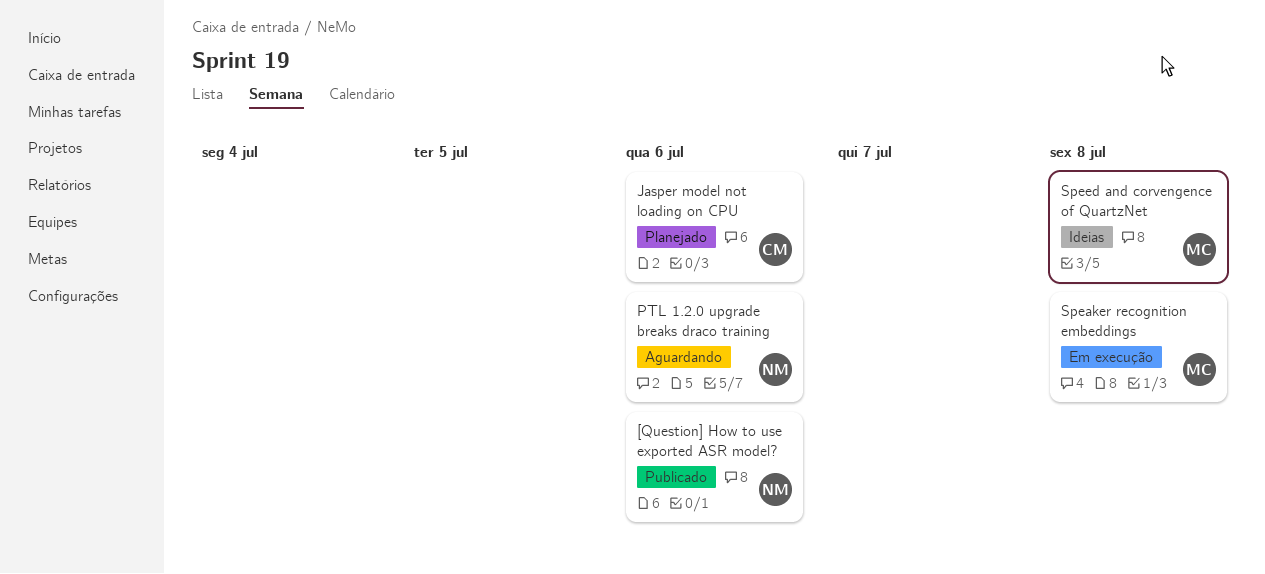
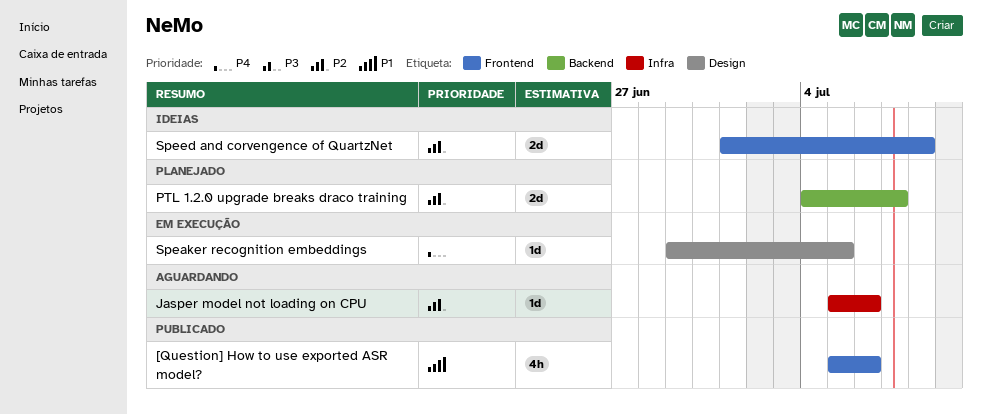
Jasper model not loading on CPU, status: Planejado -> Aguardando
PTL 1.2.0 upgrade breaks draco training, status: Aguardando -> Planejado
PTL 1.2.0 upgrade breaks draco training, due: Jul 6 -> Jul 7
Speaker recognition embeddings, due: Jul 8 -> Jul 5

